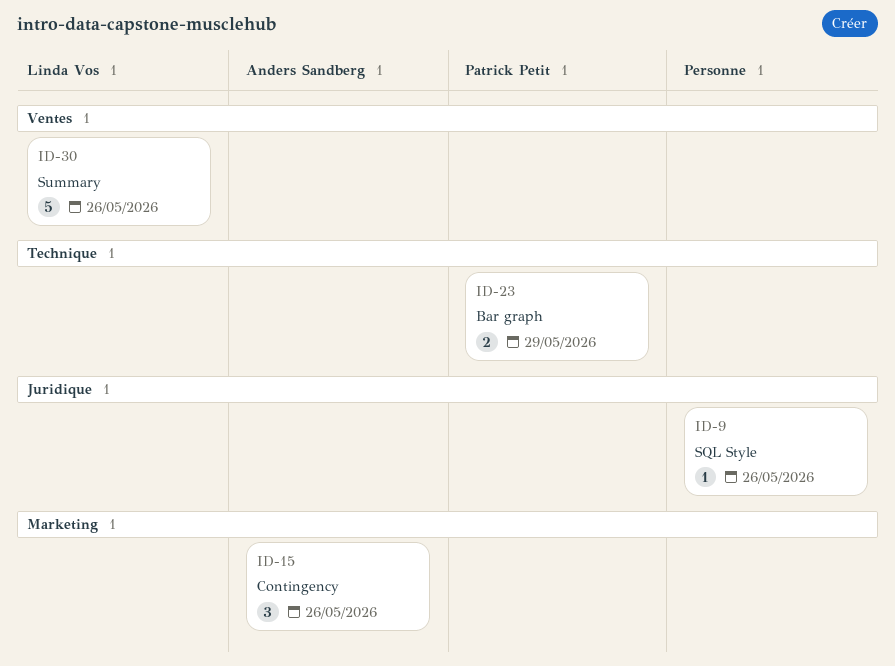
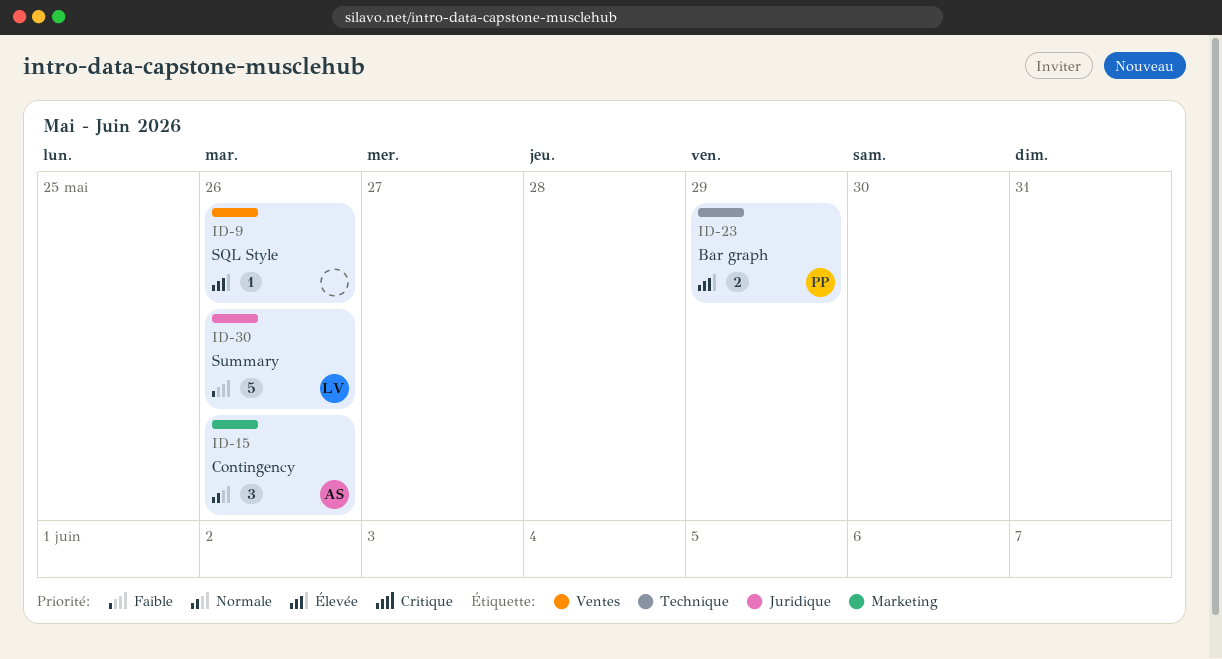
ID-9, label: Juridique -> Ventes
ID-30, label: Ventes -> Juridique

